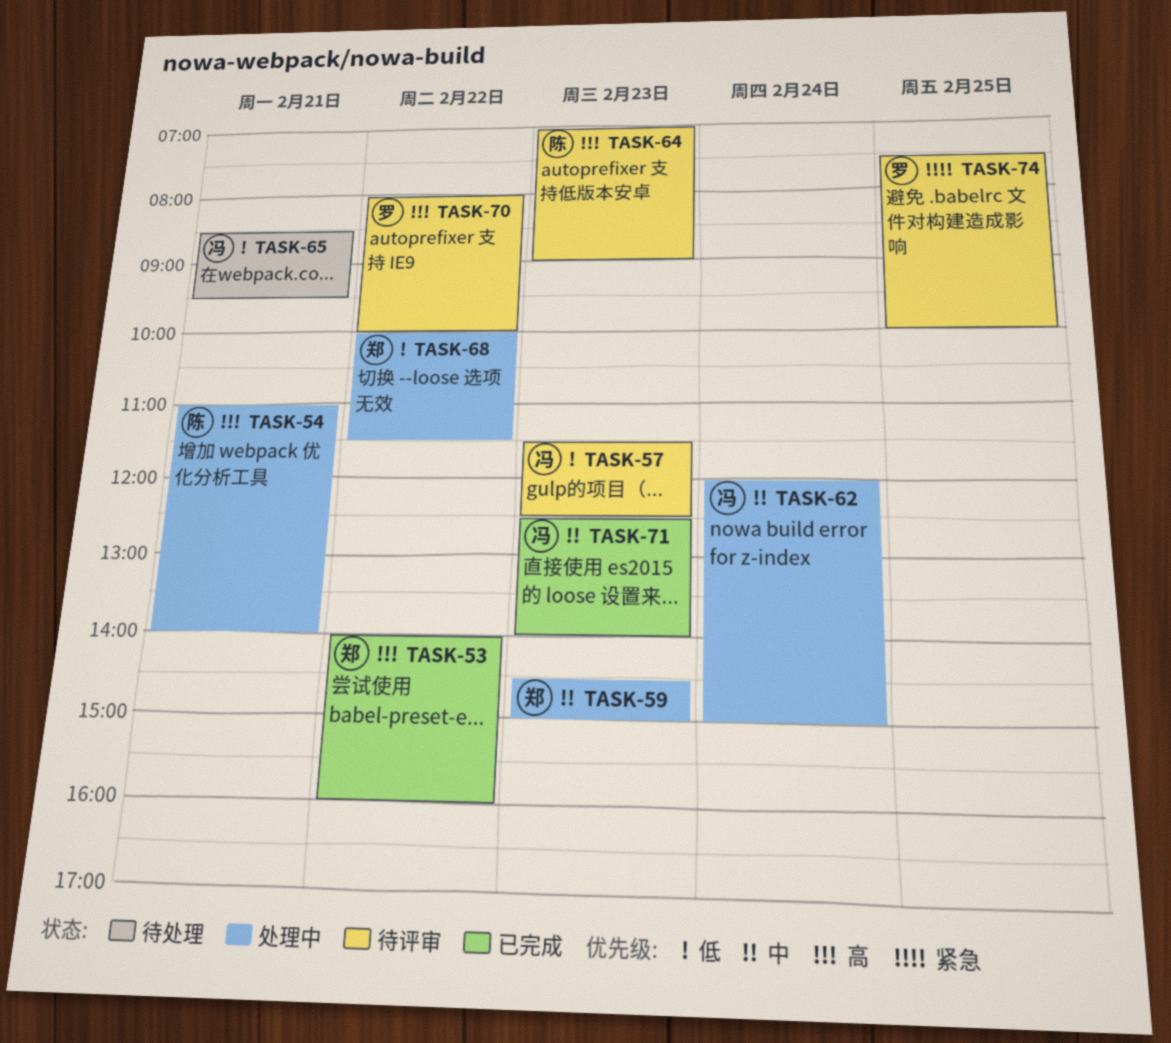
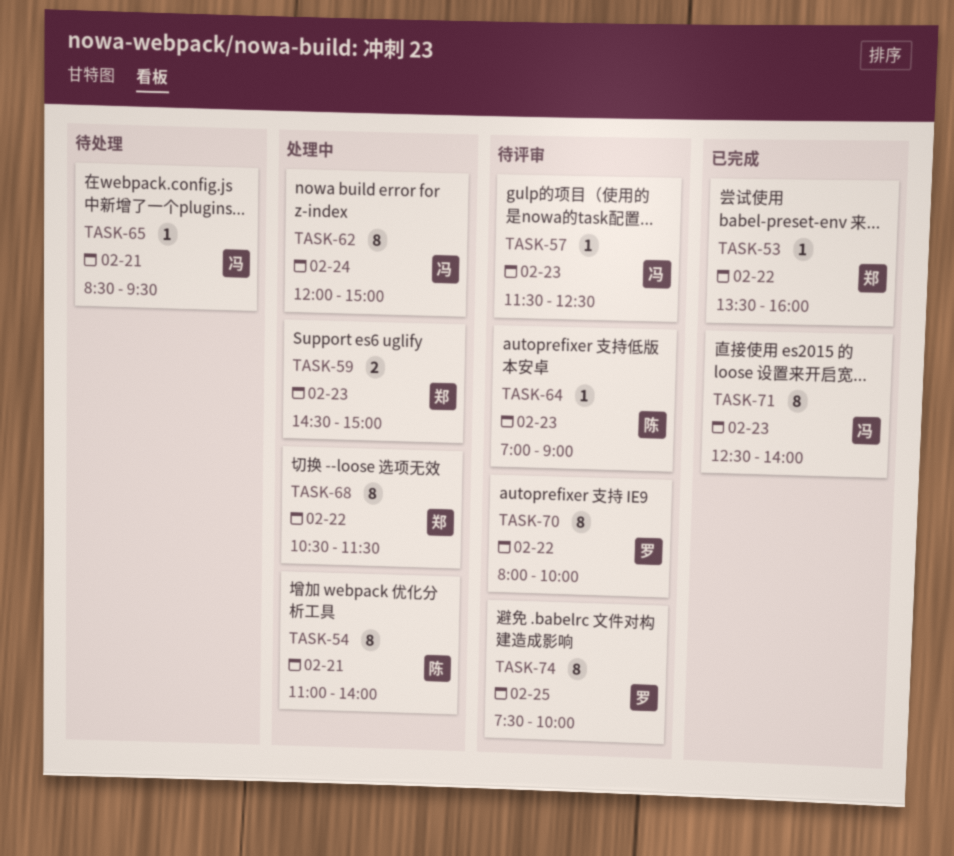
TASK-53, begins: 14:00 -> 13:30
TASK-68, begins: 10:00 -> 10:30

